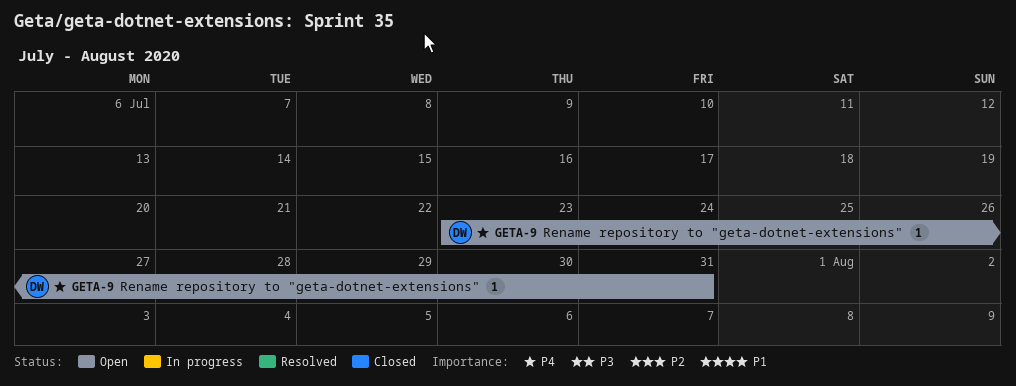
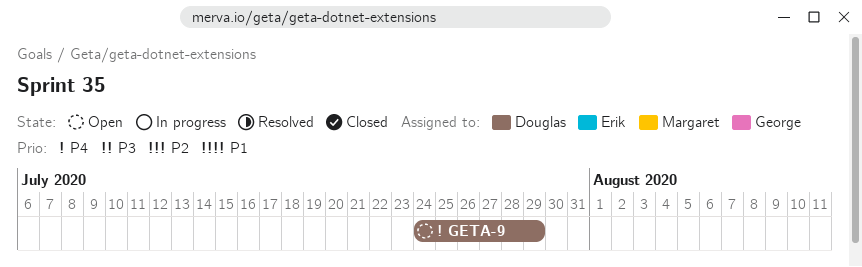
GETA-9, start: Jul 23 -> Jul 24
GETA-9, due: Jul 31 -> Jul 29

